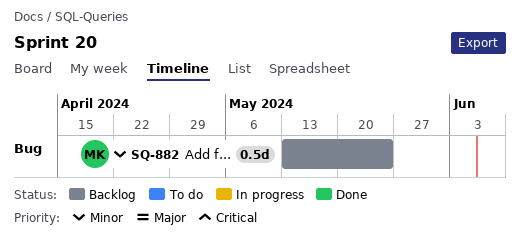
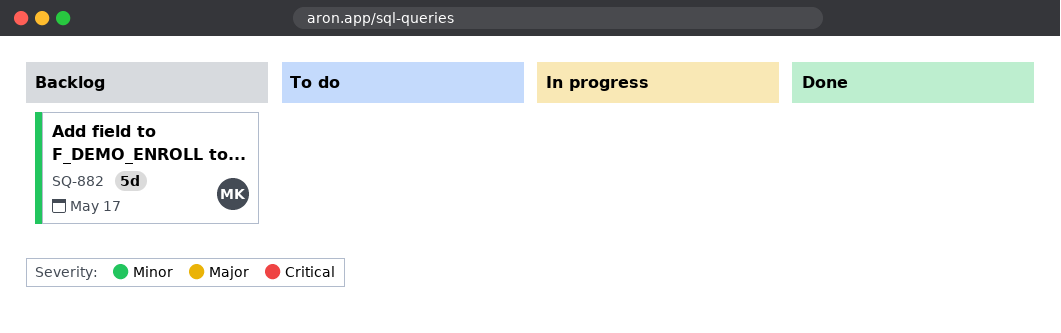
SQ-882, estimate: 0.5d -> 5d
SQ-882, due: May 24 -> May 17

